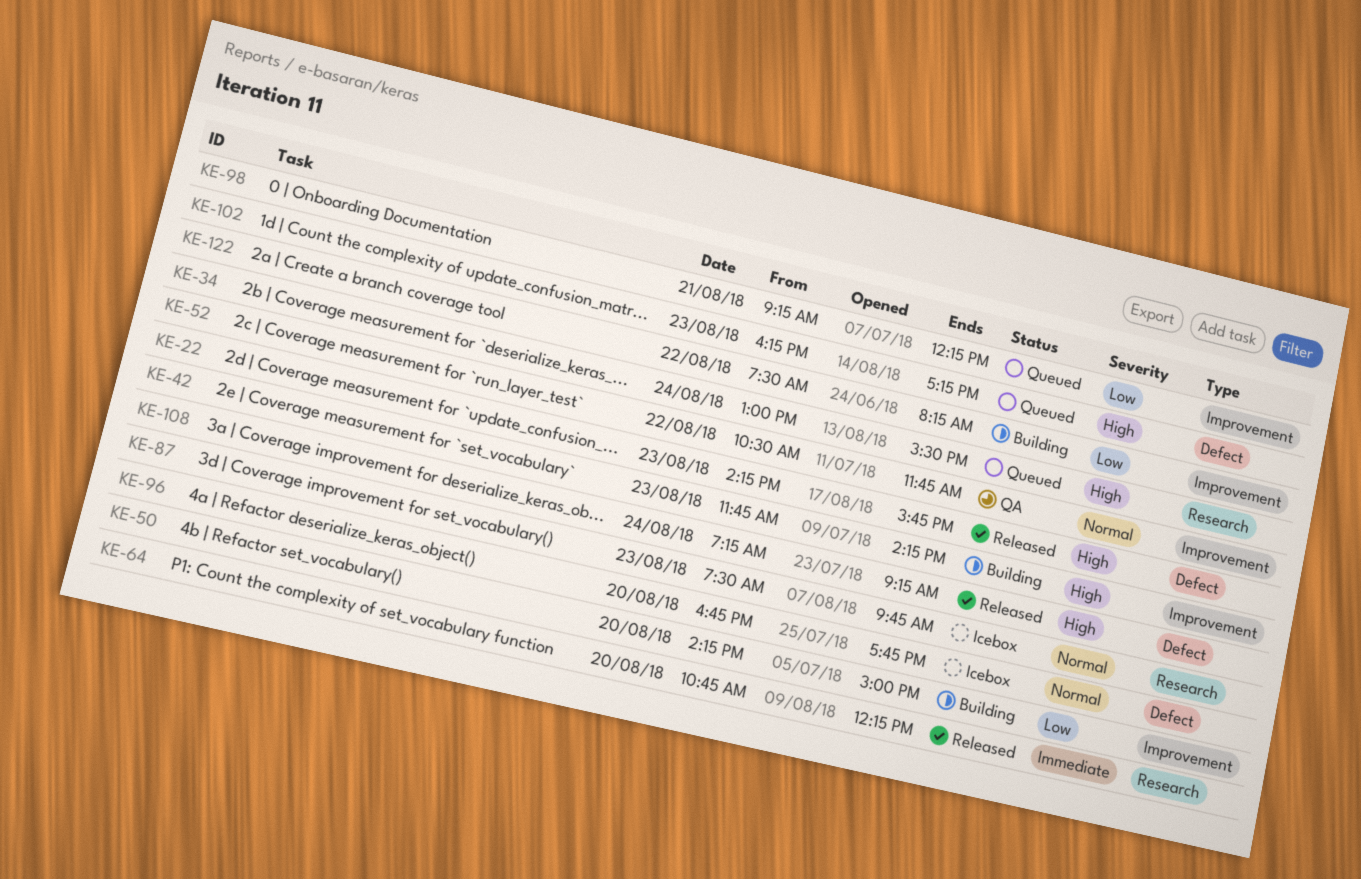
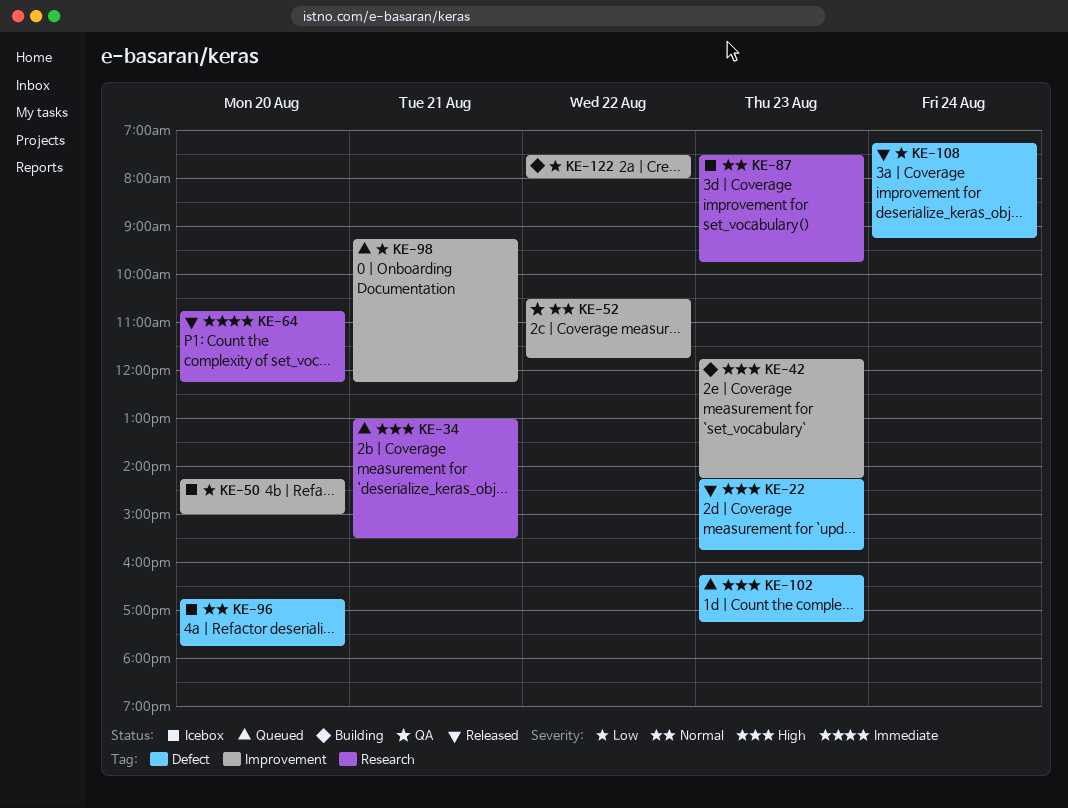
KE-34, day: Aug 24 -> Aug 21
KE-50, status: Building -> Icebox
KE-108, priority: High -> Low
KE-122, ends: 08:15 -> 08:00

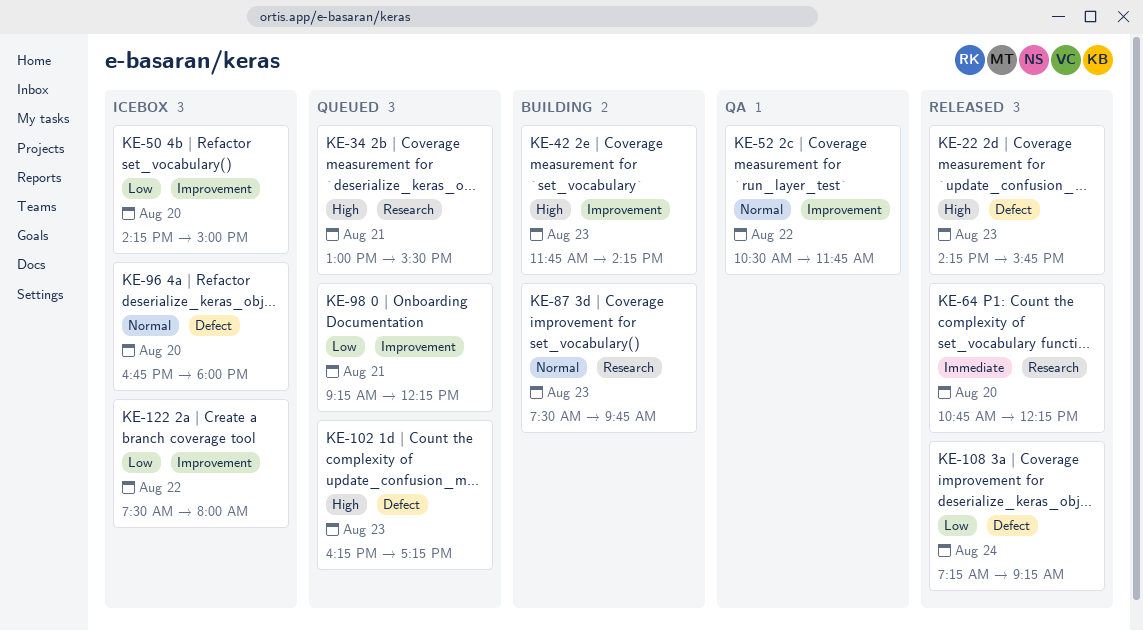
KE-87, status: Icebox -> Building
KE-96, ends: 17:45 -> 18:00
KE-122, status: Building -> Icebox

